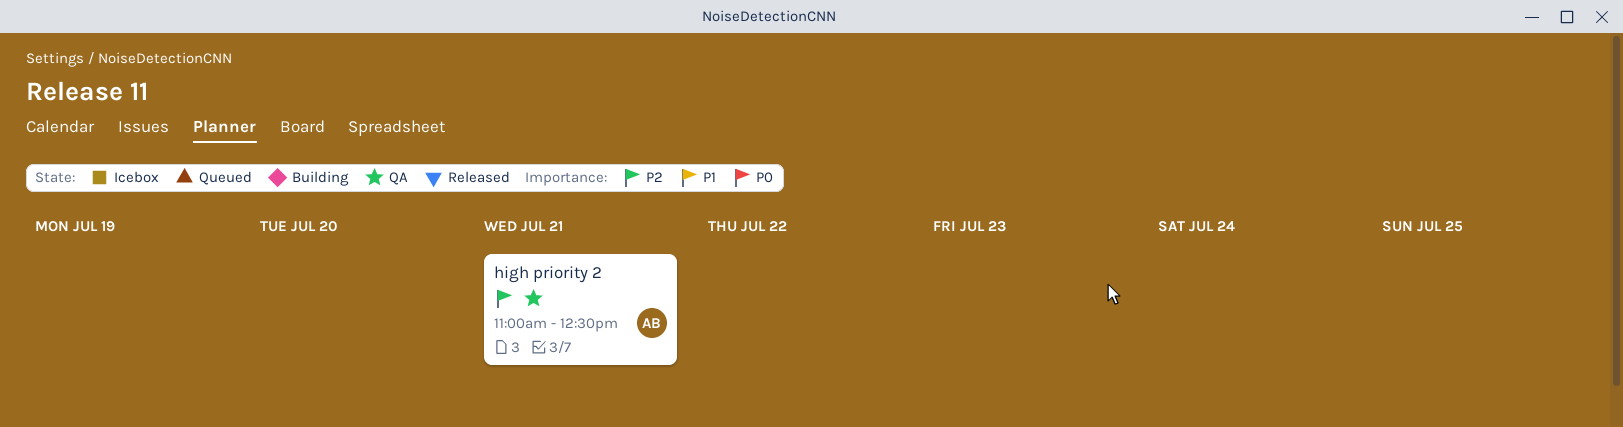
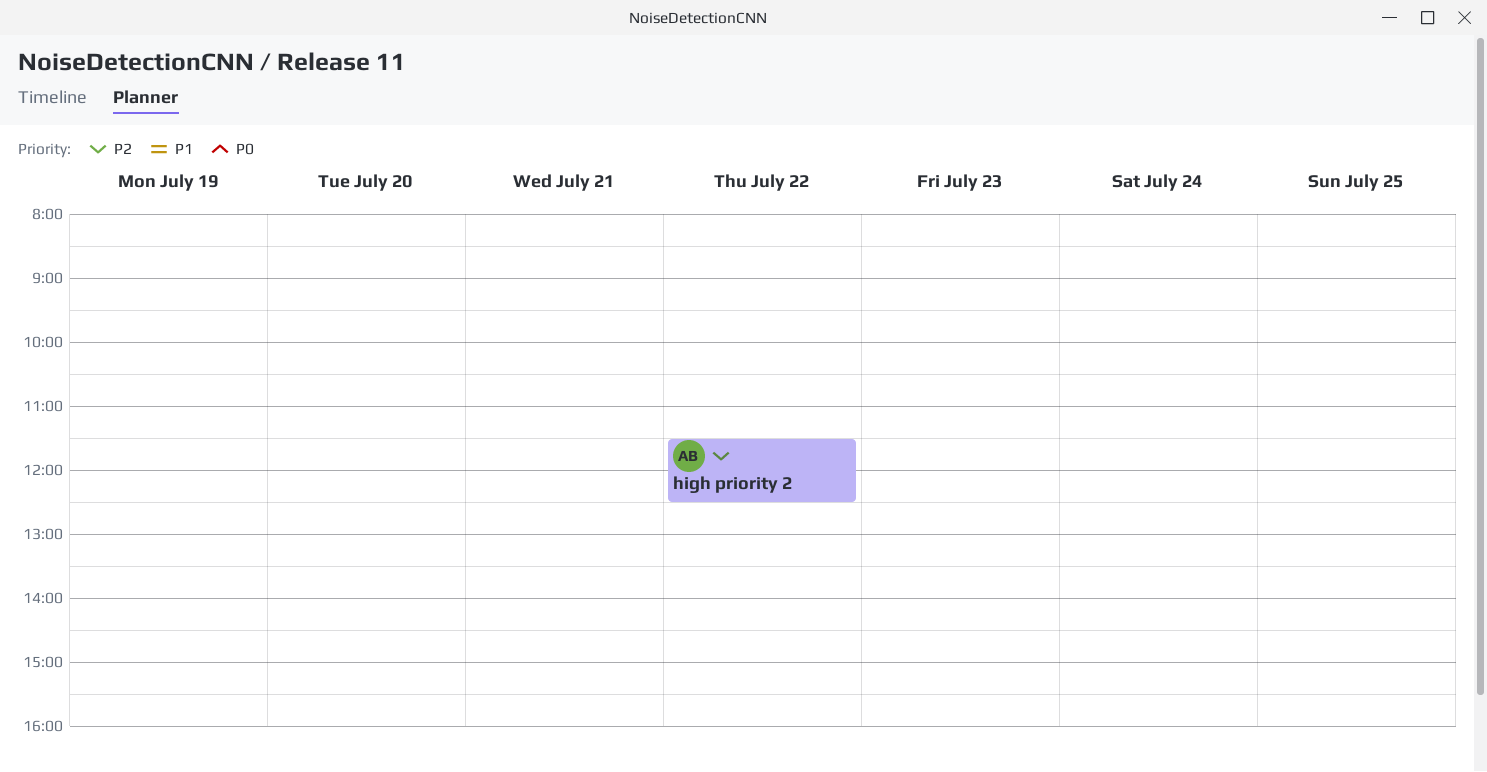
high priority 2, day: Jul 21 -> Jul 22
high priority 2, begins: 11:00 -> 11:30

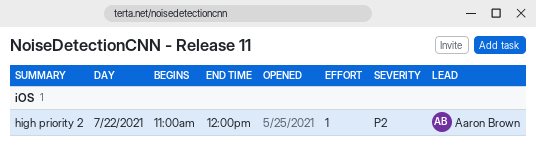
high priority 2, begins: 11:30 -> 11:00
high priority 2, ends: 12:30 -> 12:00

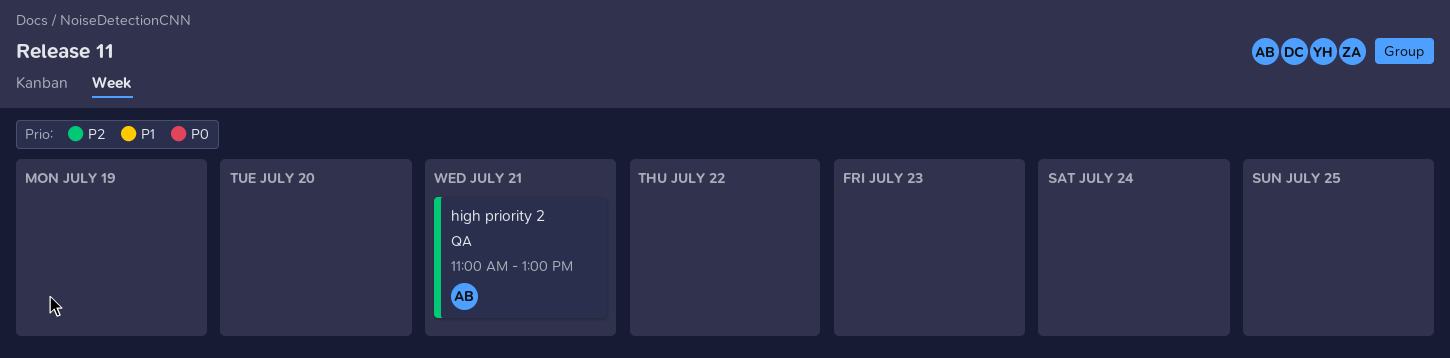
high priority 2, day: Jul 22 -> Jul 21
high priority 2, ends: 12:00 -> 13:00

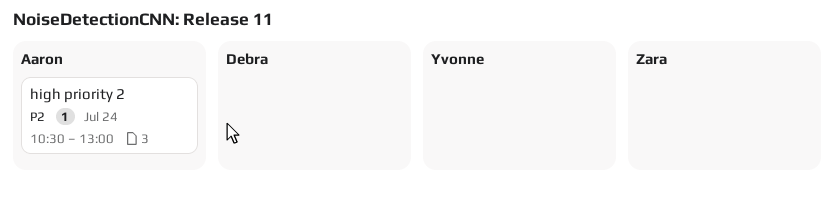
high priority 2, day: Jul 21 -> Jul 24
high priority 2, begins: 11:00 -> 10:30

